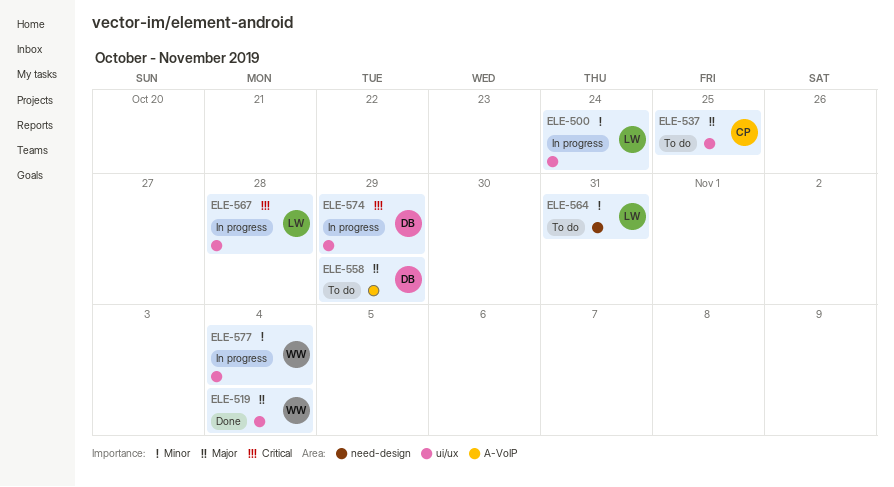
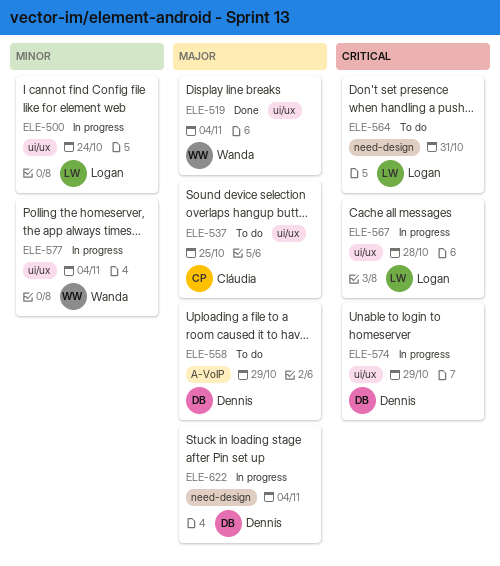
ELE-564, priority: Minor -> Critical
ELE-622: none -> present

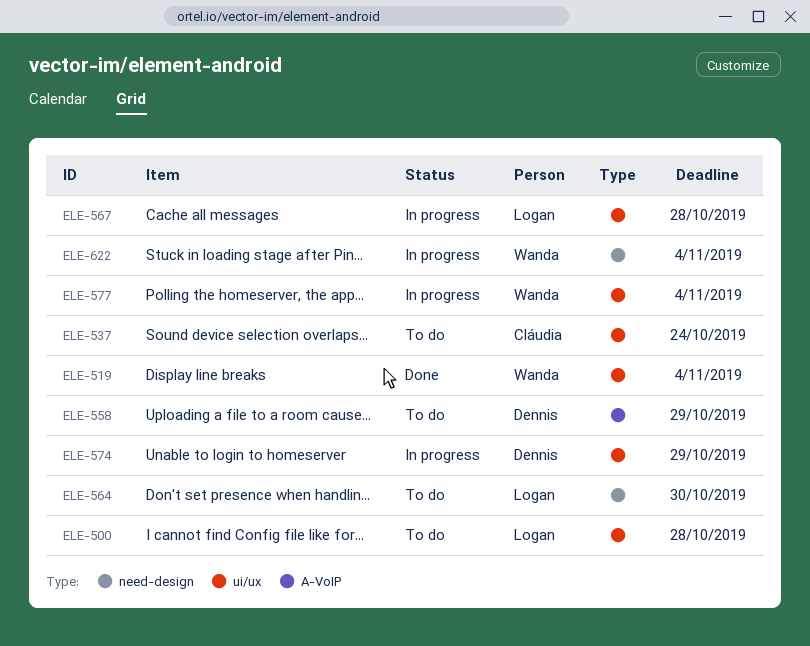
ELE-500, status: In progress -> To do
ELE-500, due: Oct 24 -> Oct 28
ELE-537, due: Oct 25 -> Oct 24
ELE-564, due: Oct 31 -> Oct 30
ELE-622, owner: Dennis -> Wanda

